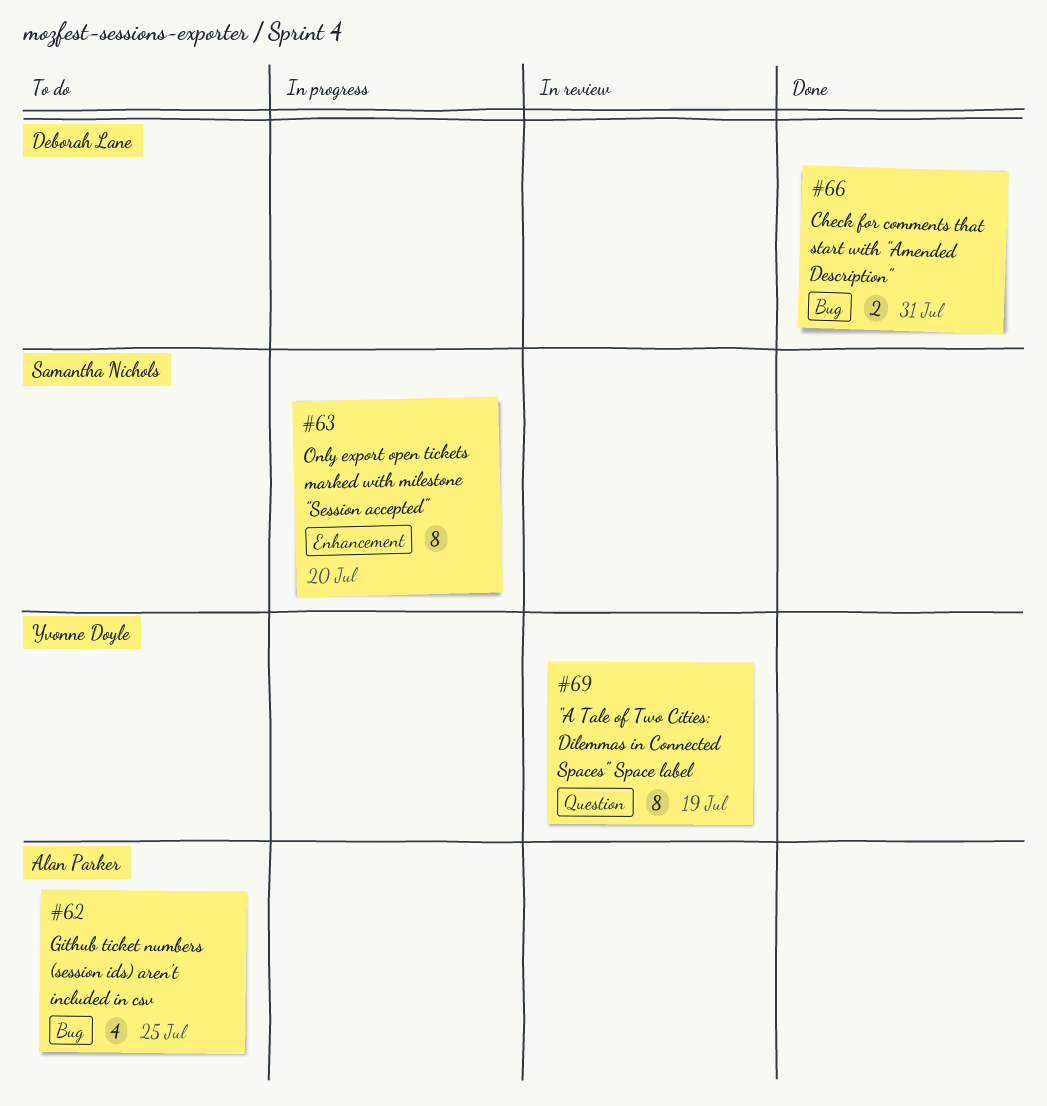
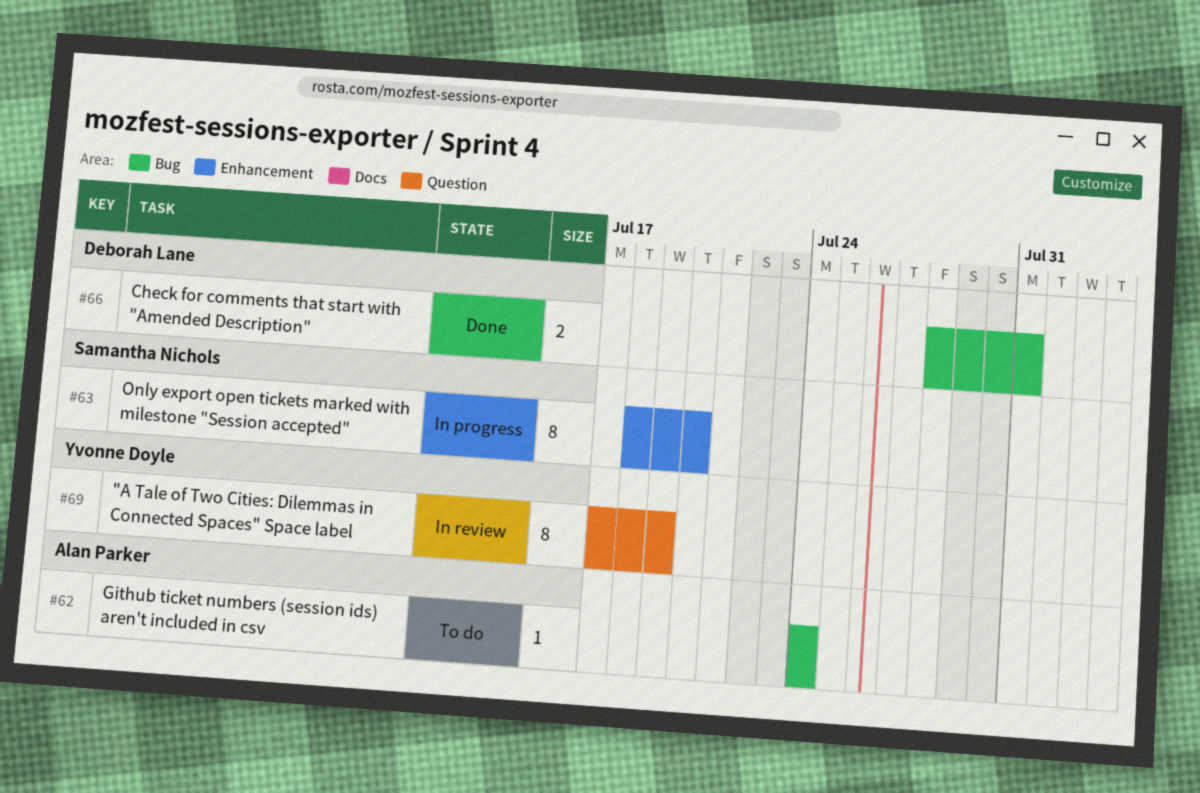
#62, estimate: 4 -> 1
#62, due: Jul 25 -> Jul 24

